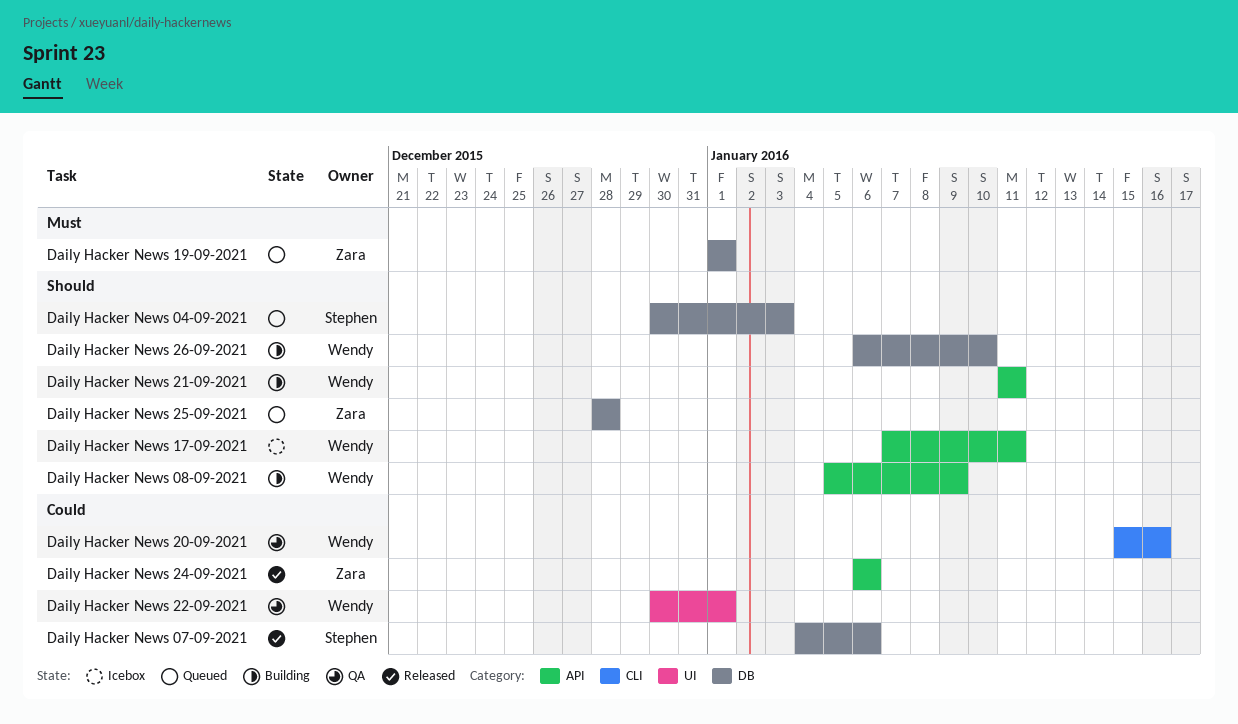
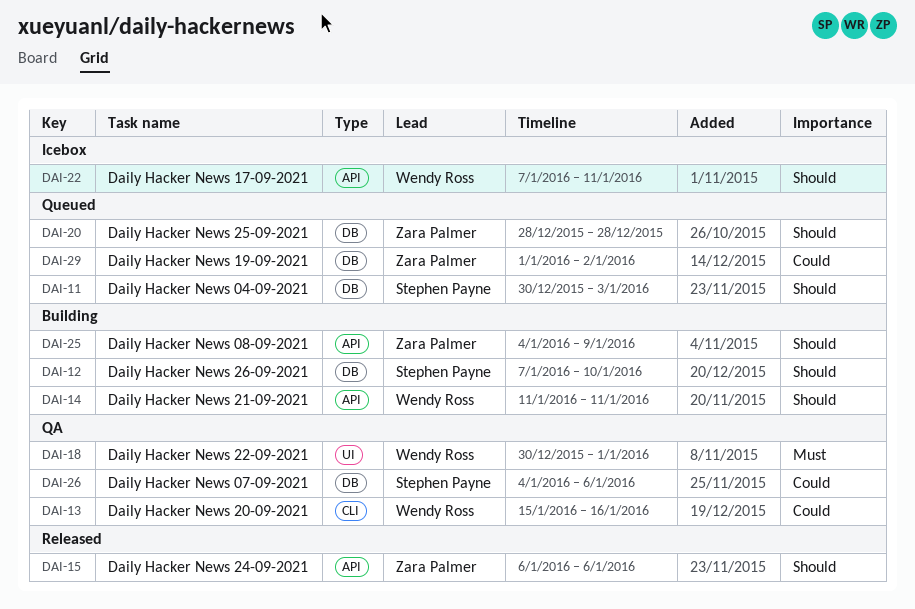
Daily Hacker News 07-09-2021, status: Released -> QA
Daily Hacker News 08-09-2021, owner: Wendy Ross -> Zara Palmer
Daily Hacker News 08-09-2021, start: Jan 5 -> Jan 4
Daily Hacker News 19-09-2021, priority: Must -> Could
Daily Hacker News 19-09-2021, due: Jan 1 -> Jan 2
Daily Hacker News 22-09-2021, priority: Could -> Must
Daily Hacker News 24-09-2021, priority: Could -> Should
Daily Hacker News 26-09-2021, owner: Wendy Ross -> Stephen Payne
Daily Hacker News 26-09-2021, start: Jan 6 -> Jan 7

